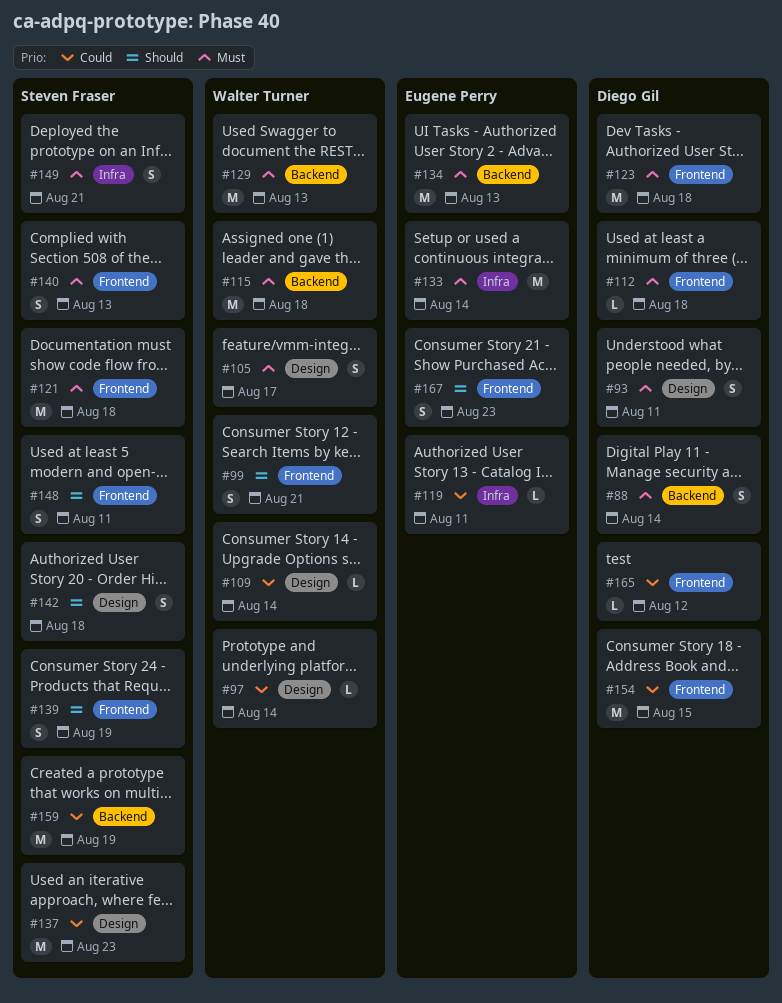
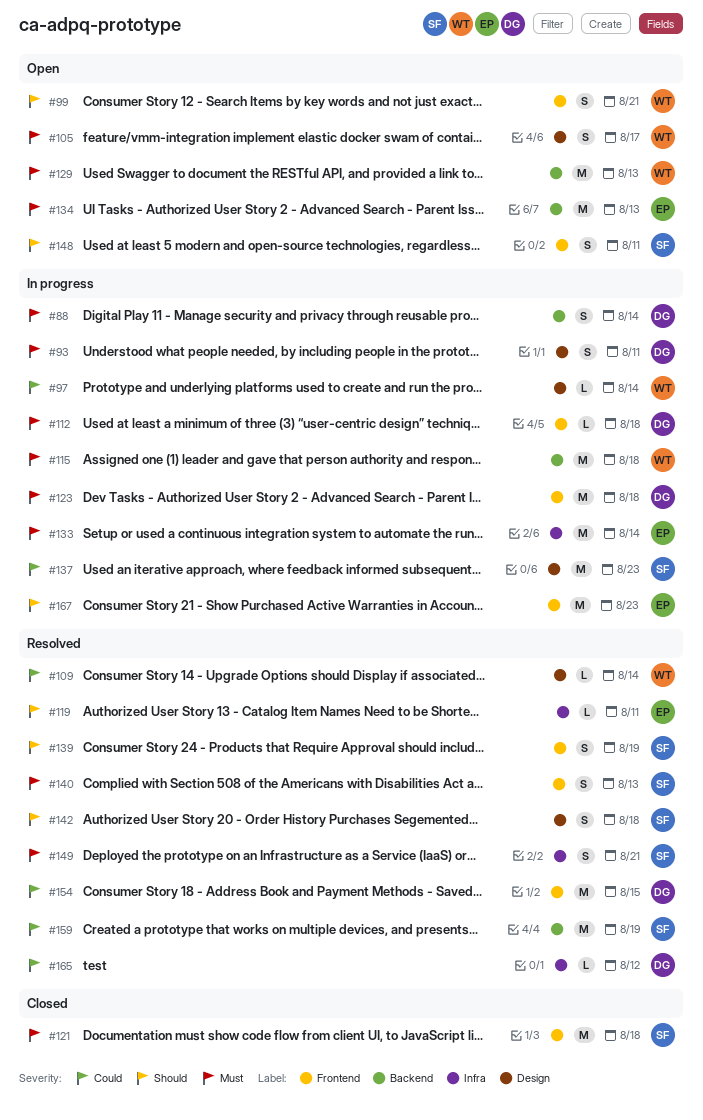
#119, priority: Could -> Should
#165, label: Frontend -> Infra
#167, estimate: S -> M

